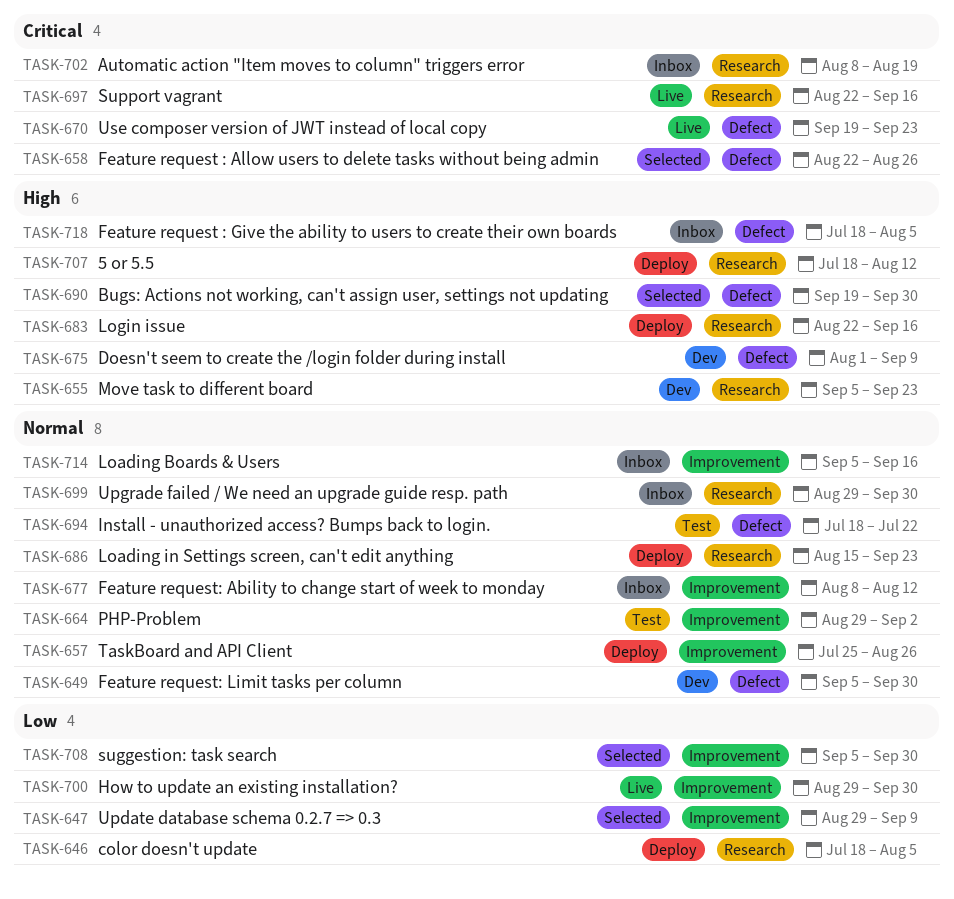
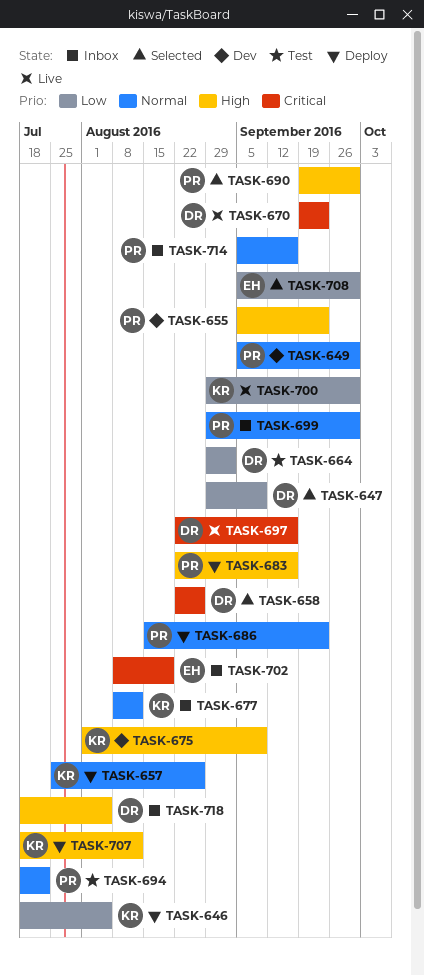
TASK-664, priority: Normal -> Low

